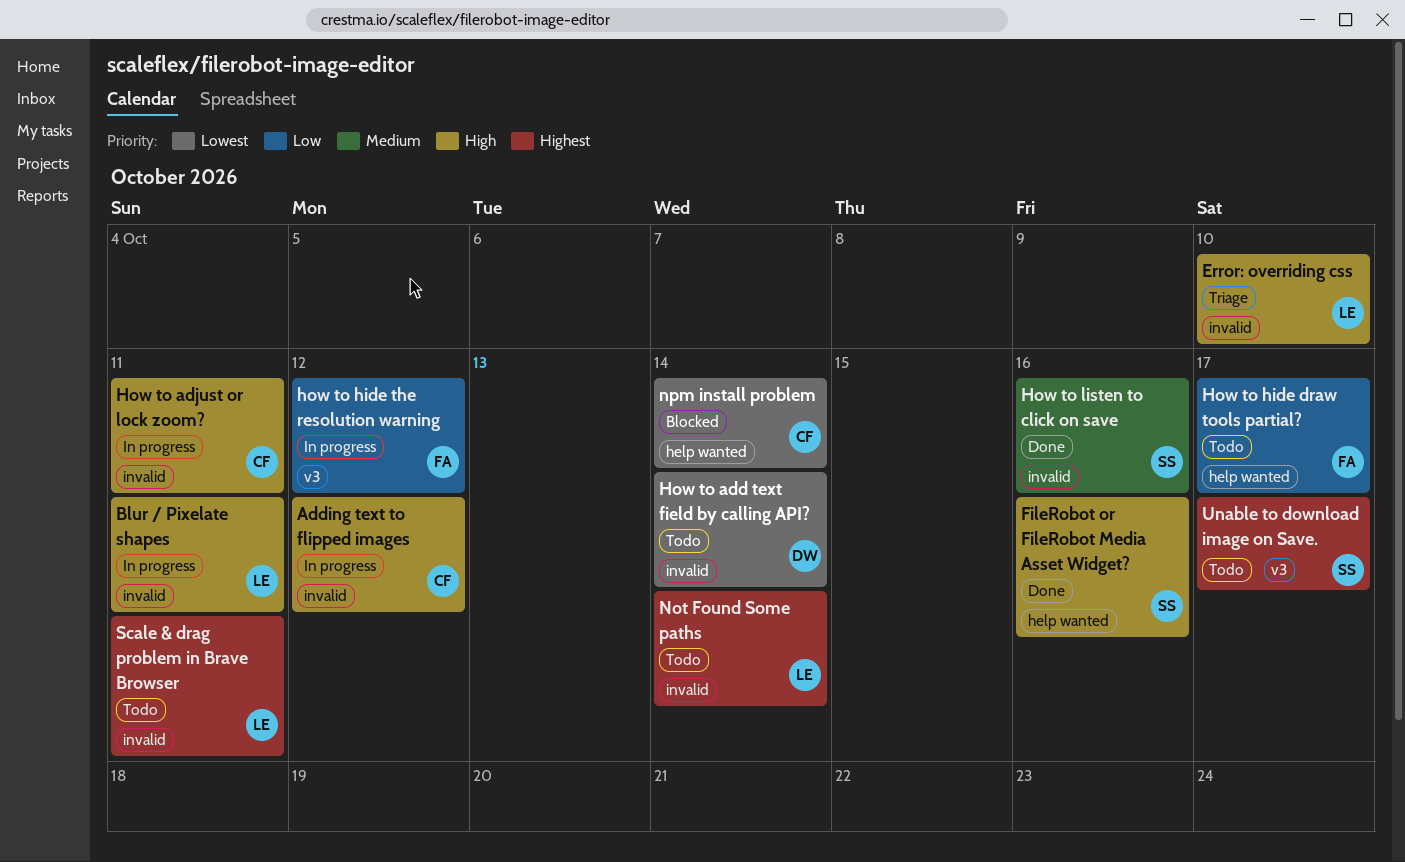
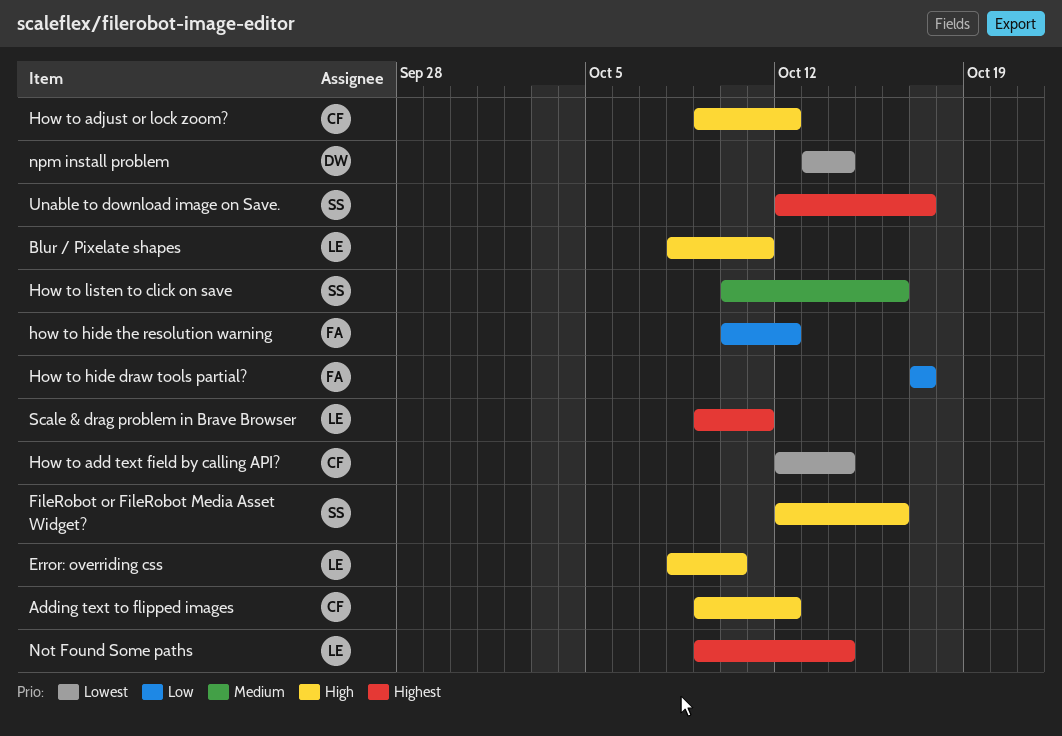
How to add text field by calling API?, owner: DW -> CF
How to adjust or lock zoom?, due: Oct 11 -> Oct 12
npm install problem, owner: CF -> DW

